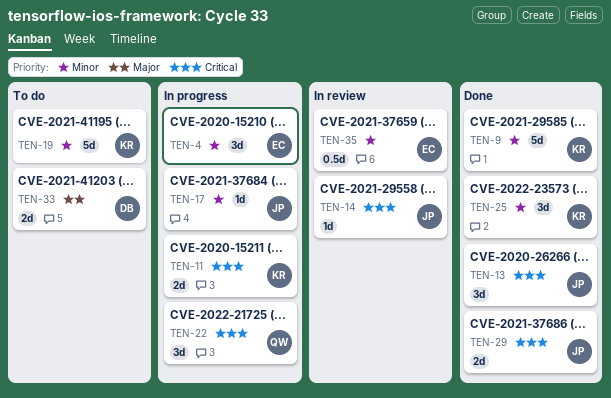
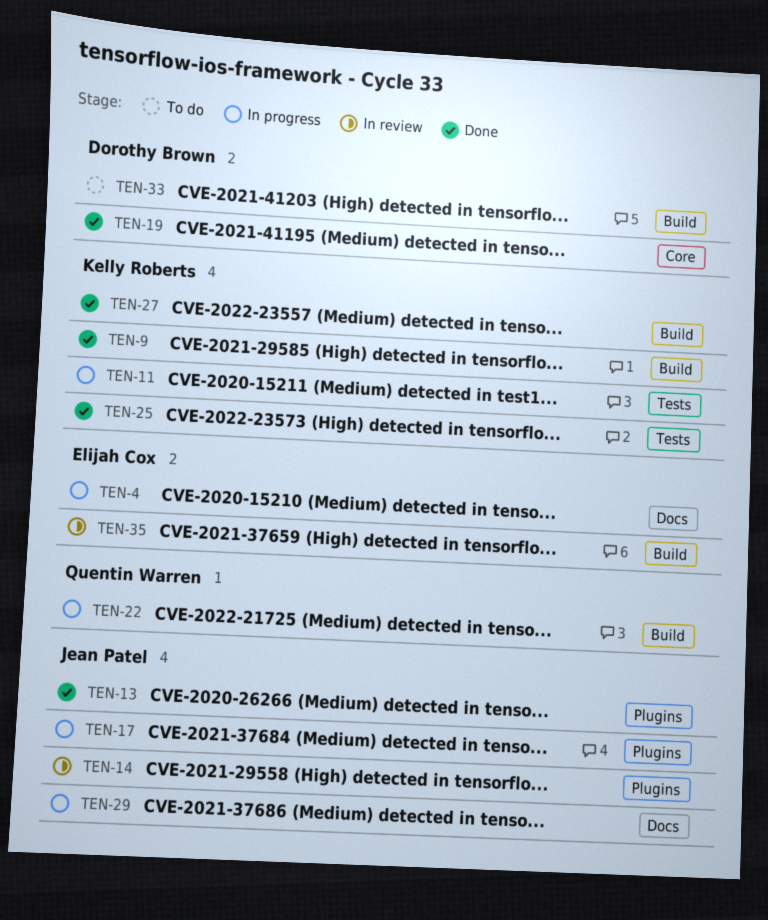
TEN-19, status: To do -> Done
TEN-19, owner: Kelly Roberts -> Dorothy Brown
TEN-27: none -> present
TEN-29, status: Done -> In progress

